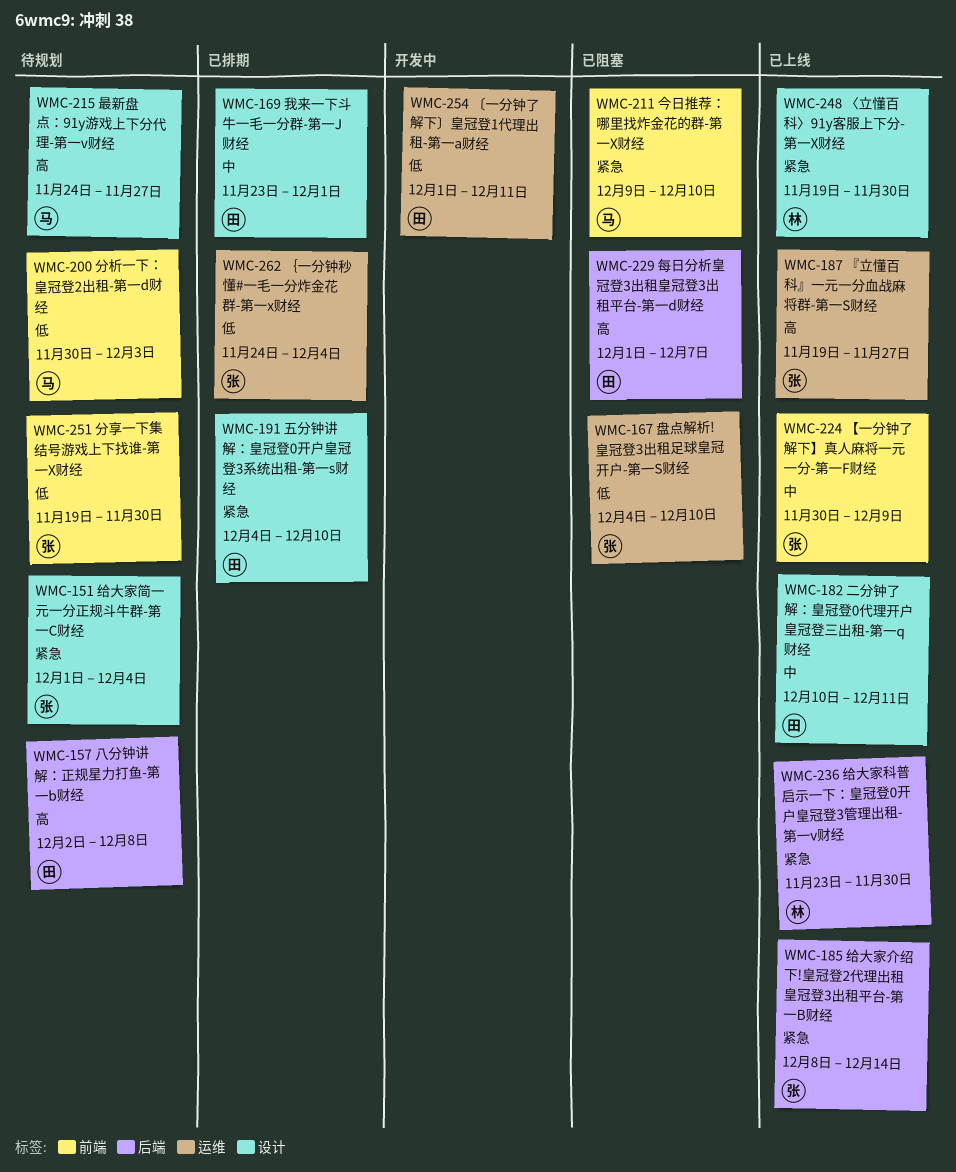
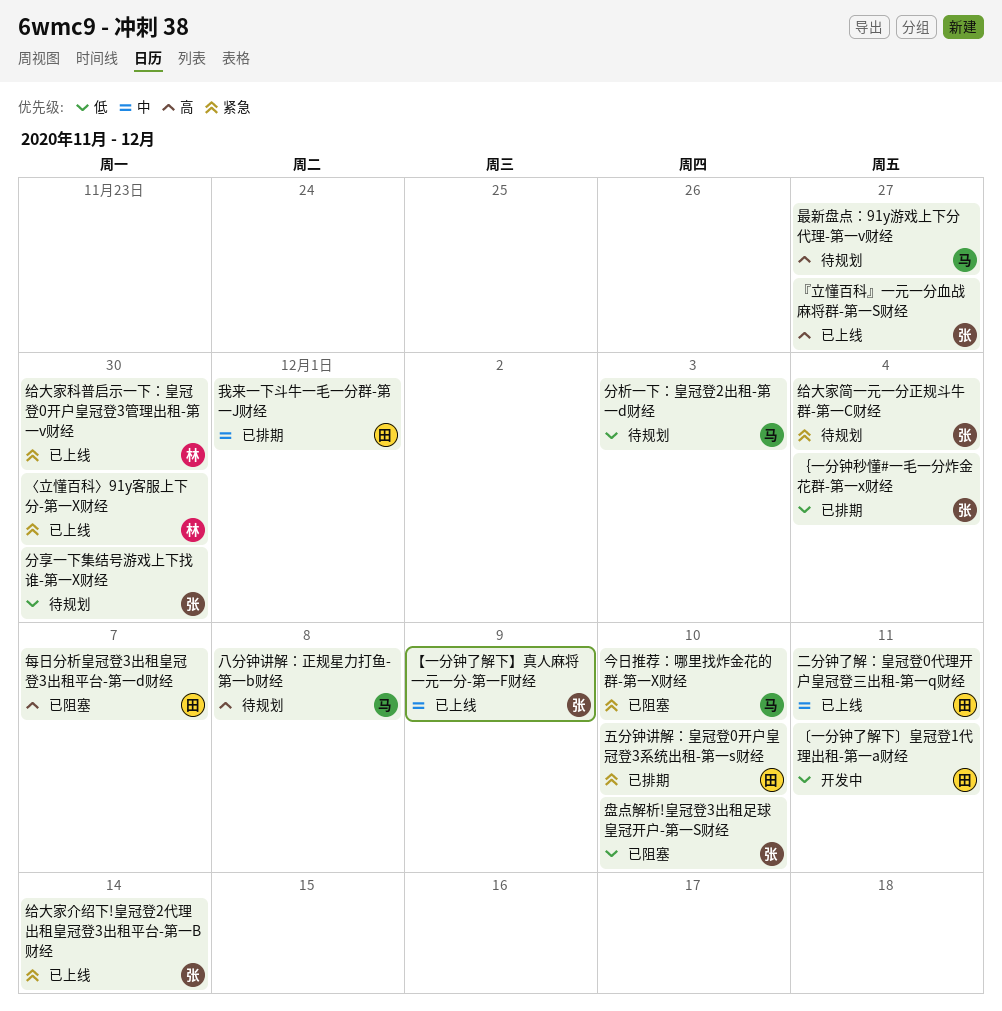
八分钟讲解：正规星力打鱼-第一b财经, owner: 田 -> 马

